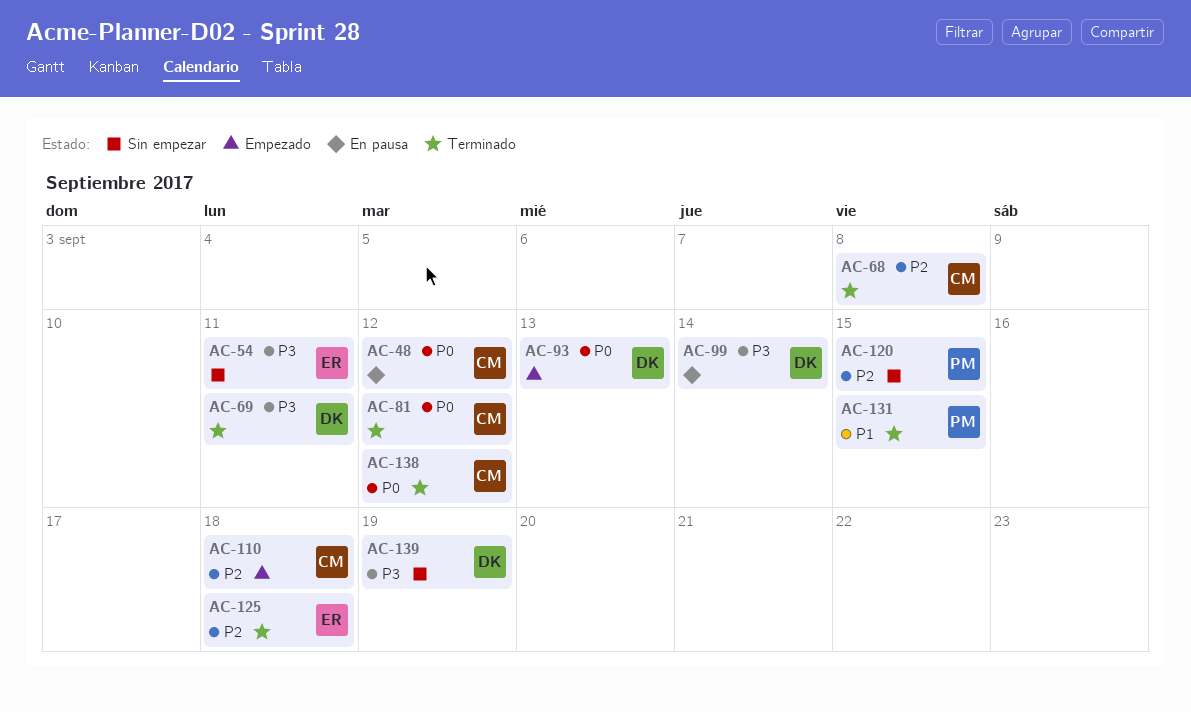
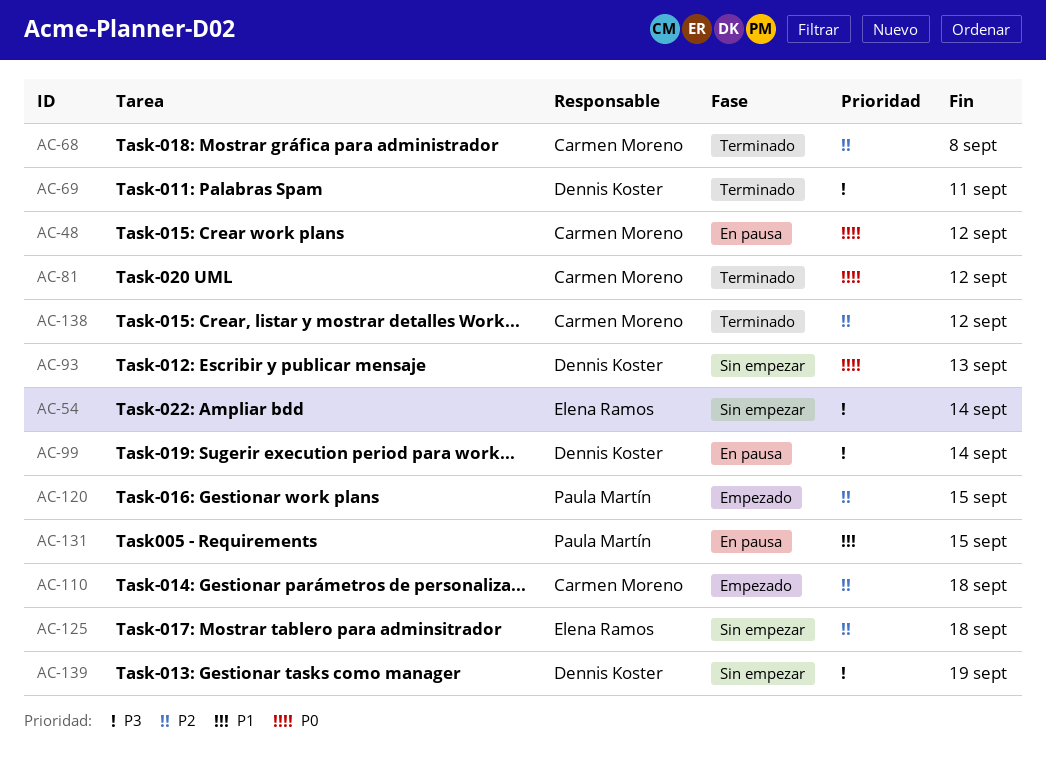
AC-54, due: Sep 11 -> Sep 14
AC-93, status: Empezado -> Sin empezar
AC-120, status: Sin empezar -> Empezado
AC-125, status: Terminado -> Sin empezar
AC-131, status: Terminado -> En pausa
AC-138, priority: P0 -> P2

